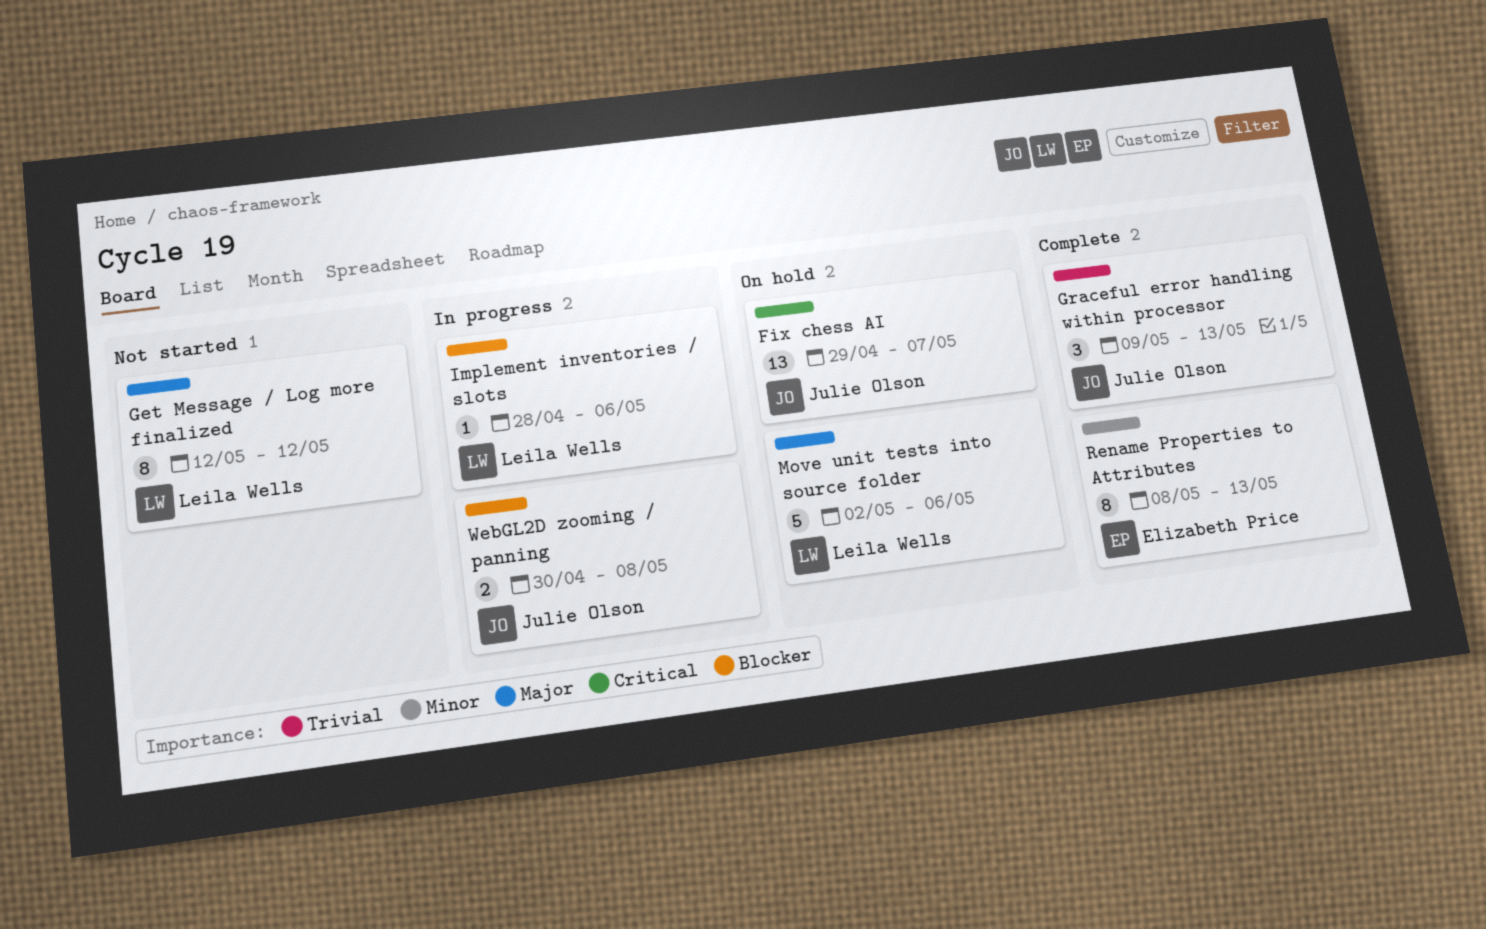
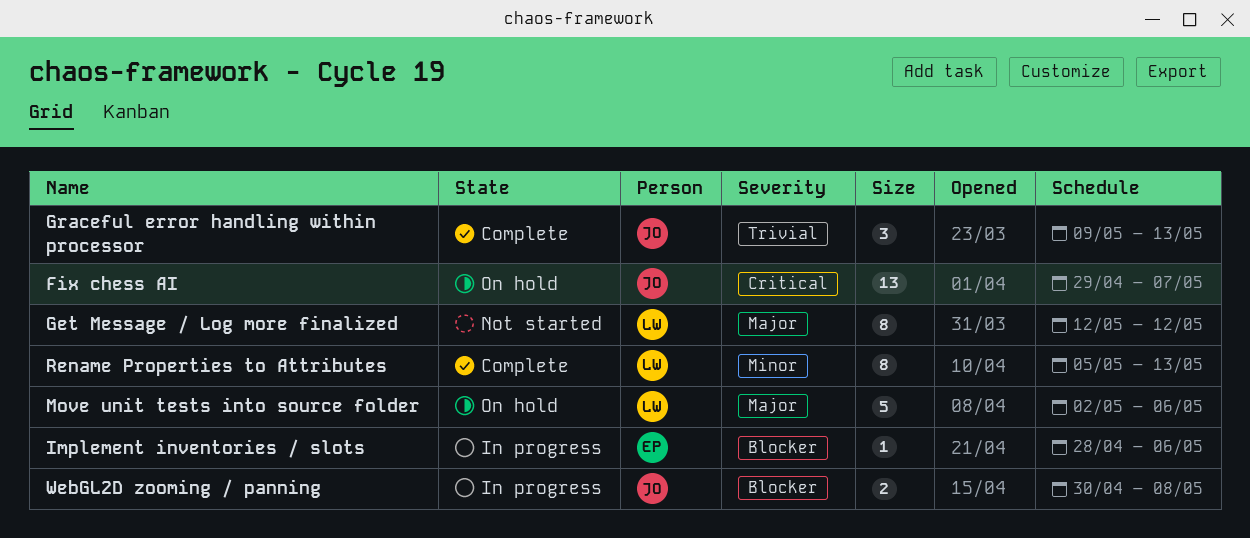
Implement inventories / slots, owner: Leila Wells -> Elizabeth Price
Rename Properties to Attributes, owner: Elizabeth Price -> Leila Wells
Rename Properties to Attributes, start: May 8 -> May 5

